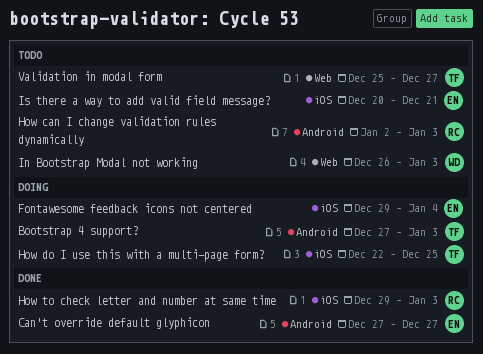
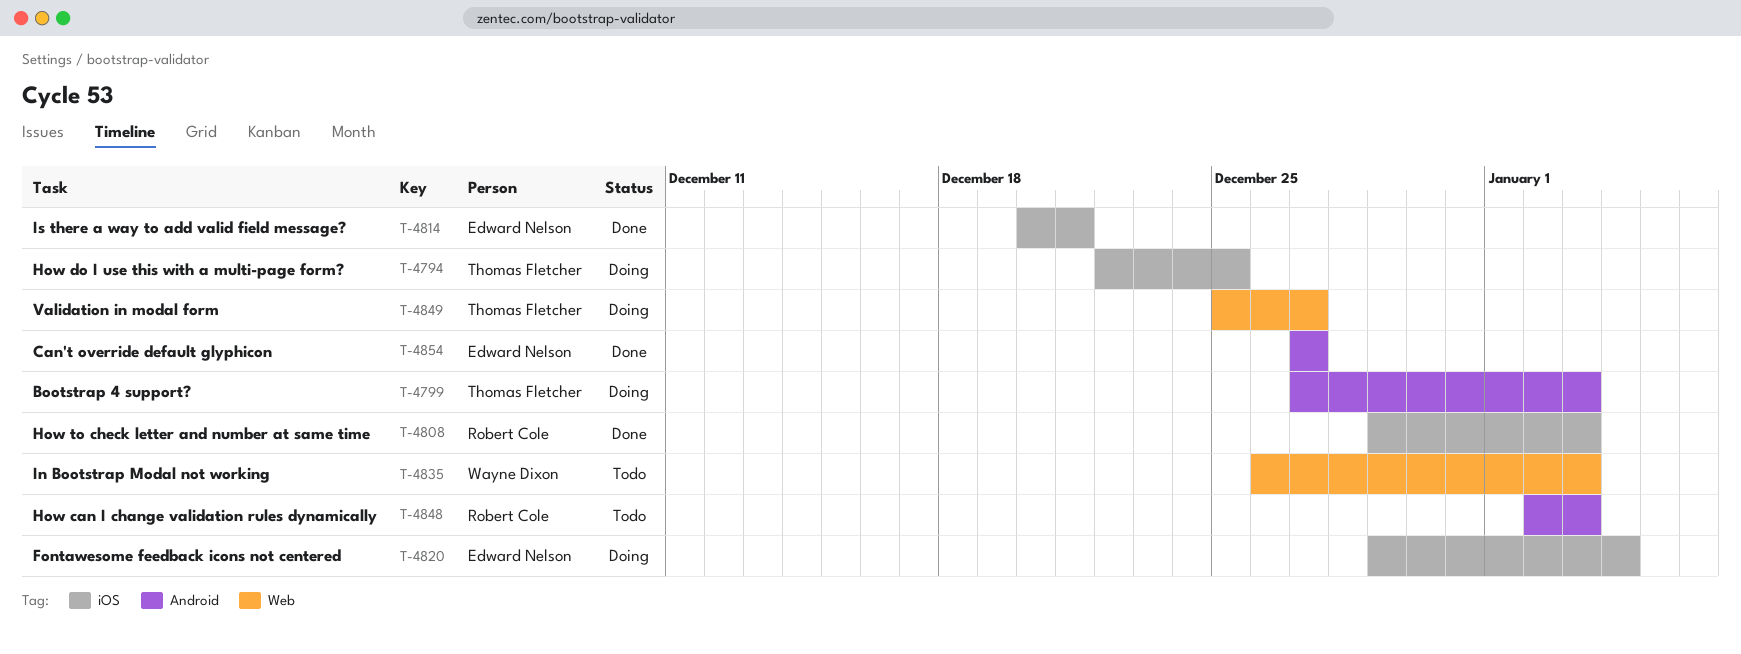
Is there a way to add valid field message?, status: Todo -> Done
Validation in modal form, status: Todo -> Doing

